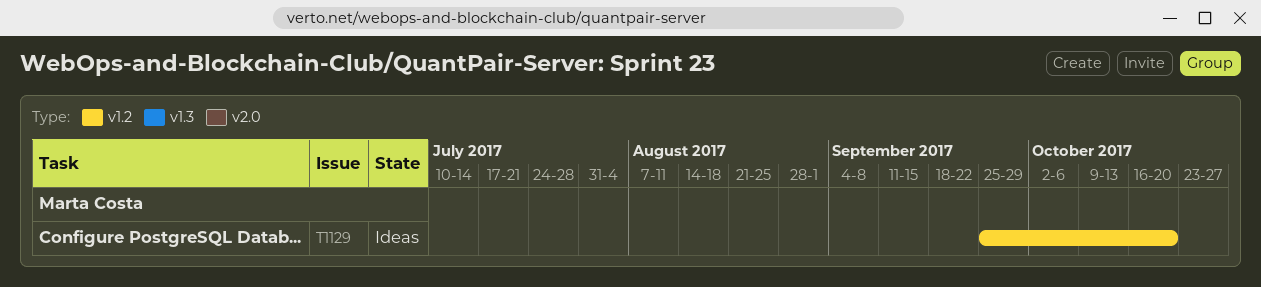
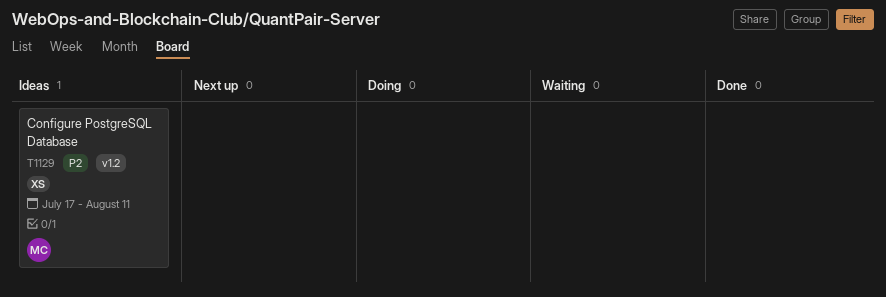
T1129, start: Sep 25 -> Jul 17
T1129, due: Oct 20 -> Aug 11

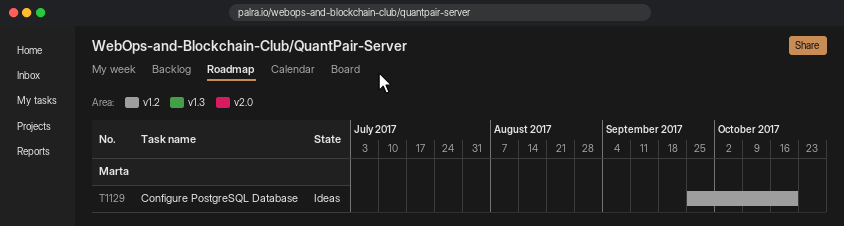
T1129, start: Jul 17 -> Sep 25
T1129, due: Aug 11 -> Oct 20

